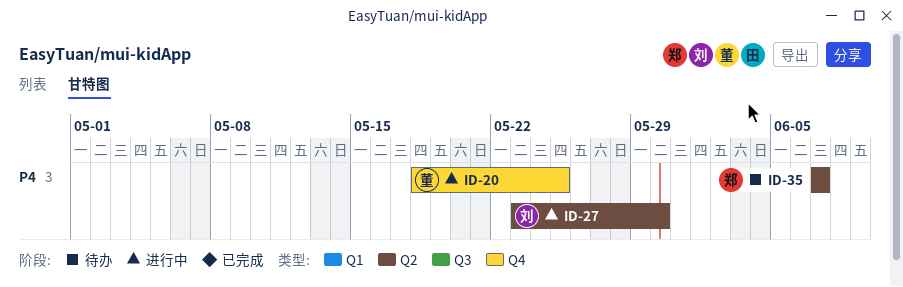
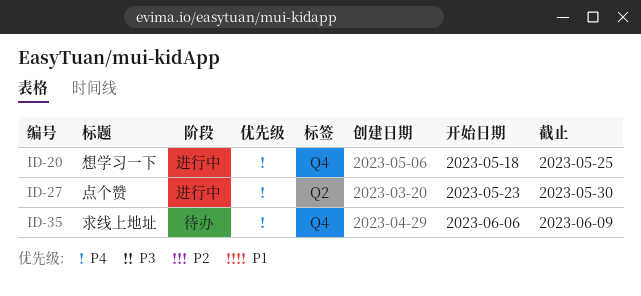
ID-35, label: Q2 -> Q4
ID-35, start: Jun 7 -> Jun 6
ID-35, due: Jun 7 -> Jun 9

